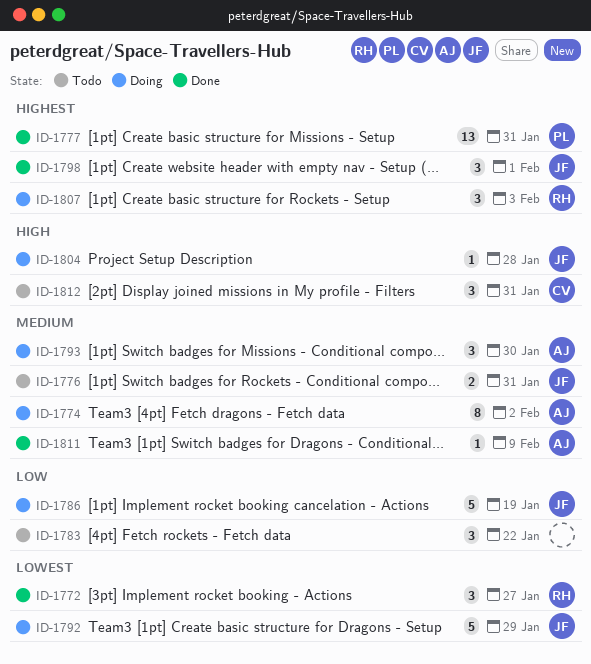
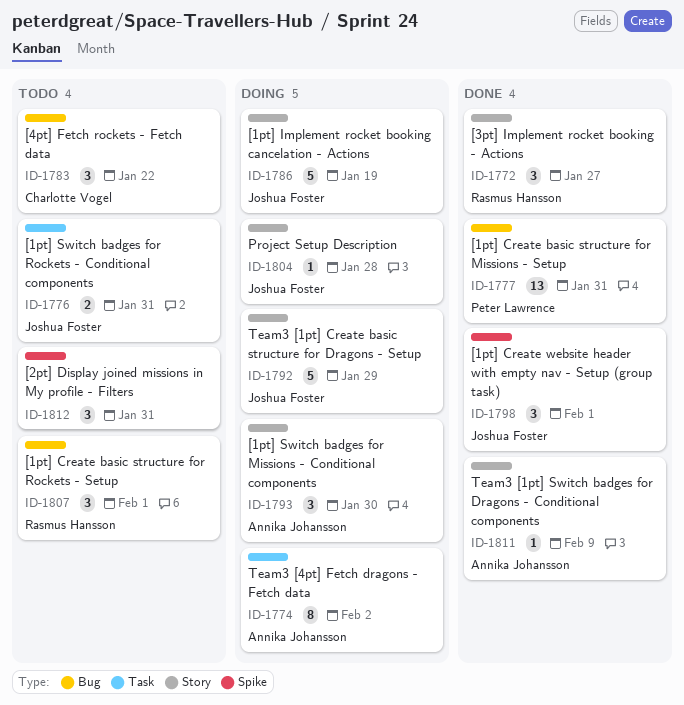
ID-1783, owner: none -> Charlotte Vogel
ID-1807, status: Doing -> Todo
ID-1807, due: Feb 3 -> Feb 1
ID-1812, owner: Charlotte Vogel -> none

